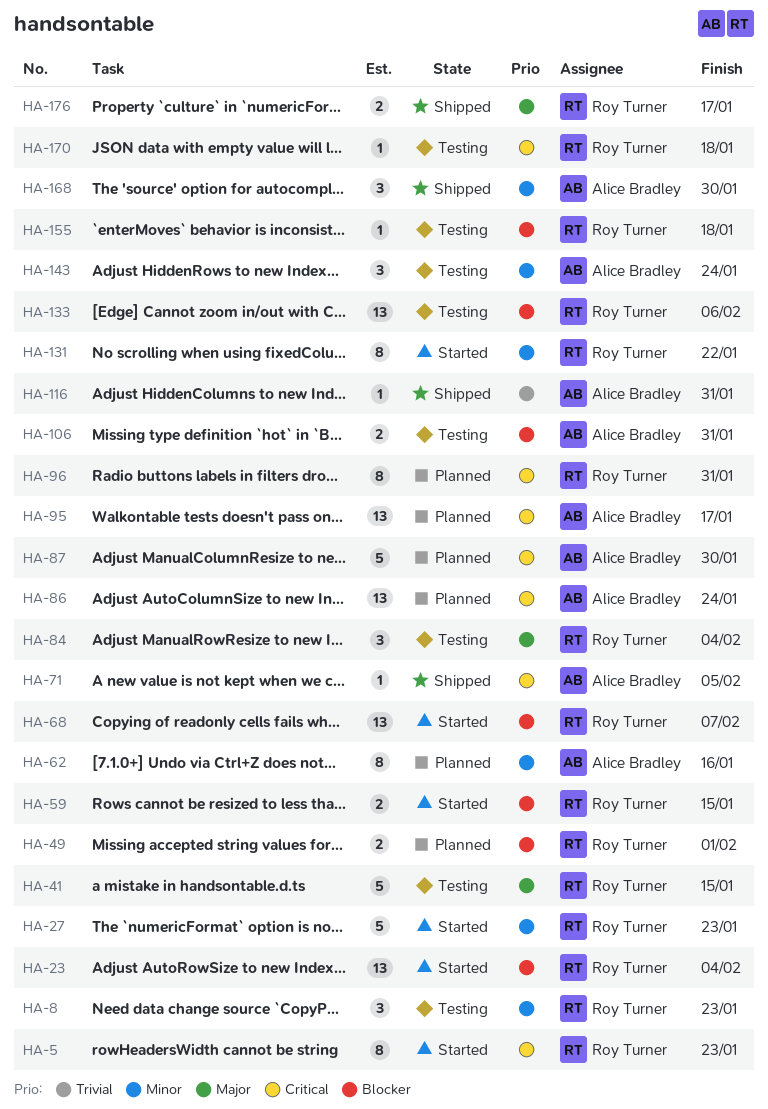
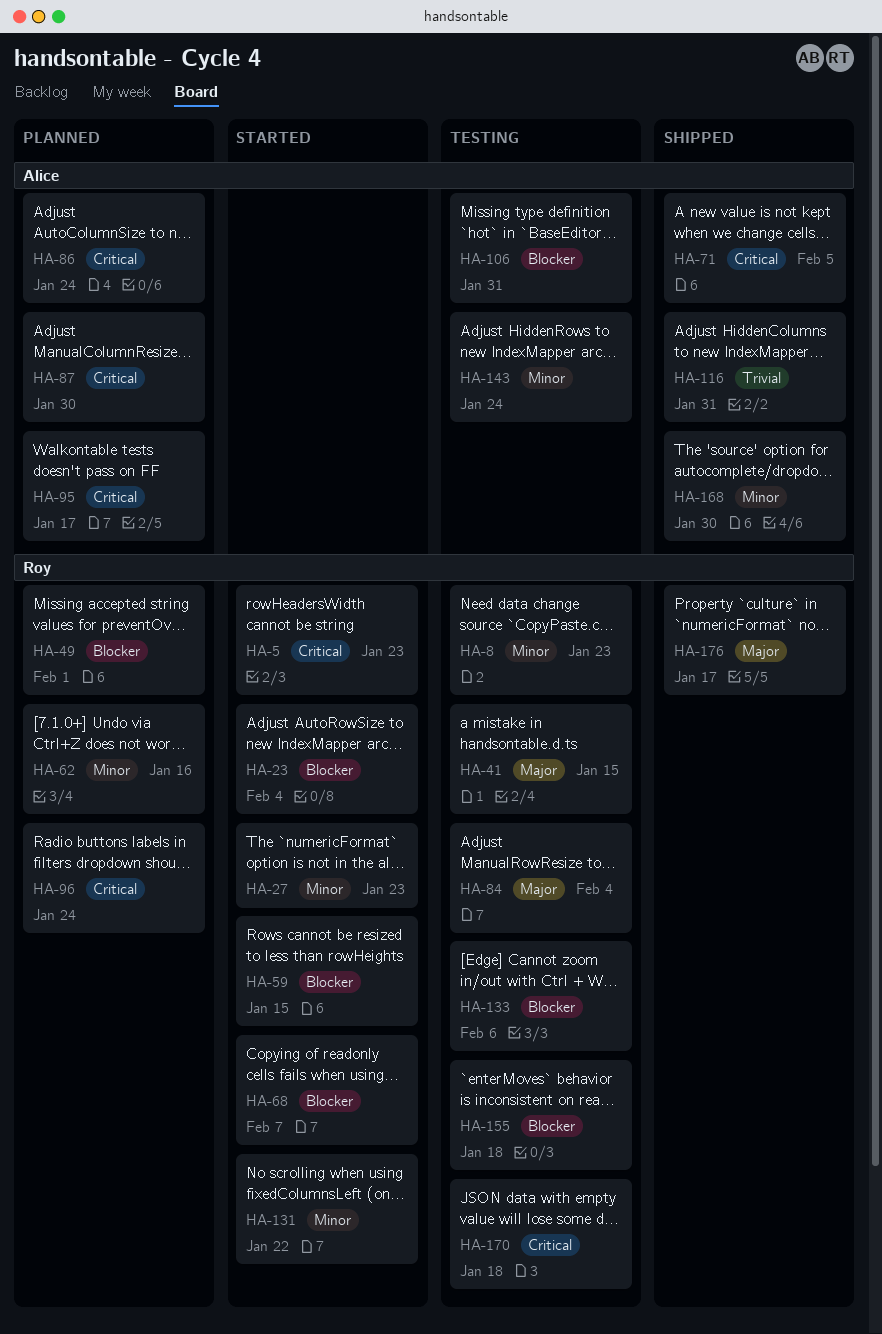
HA-62, owner: Alice Bradley -> Roy Turner
HA-96, due: Jan 31 -> Jan 24

